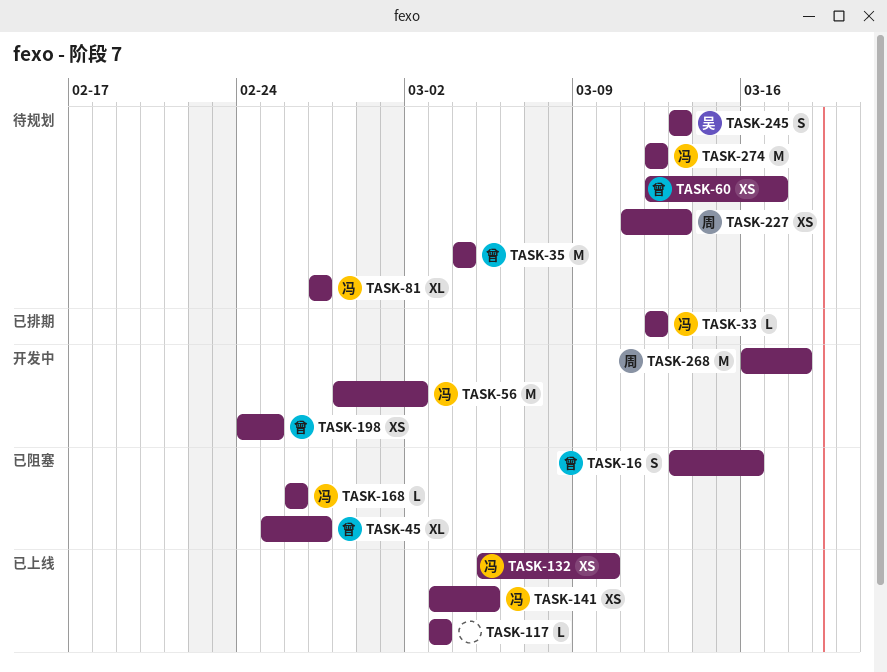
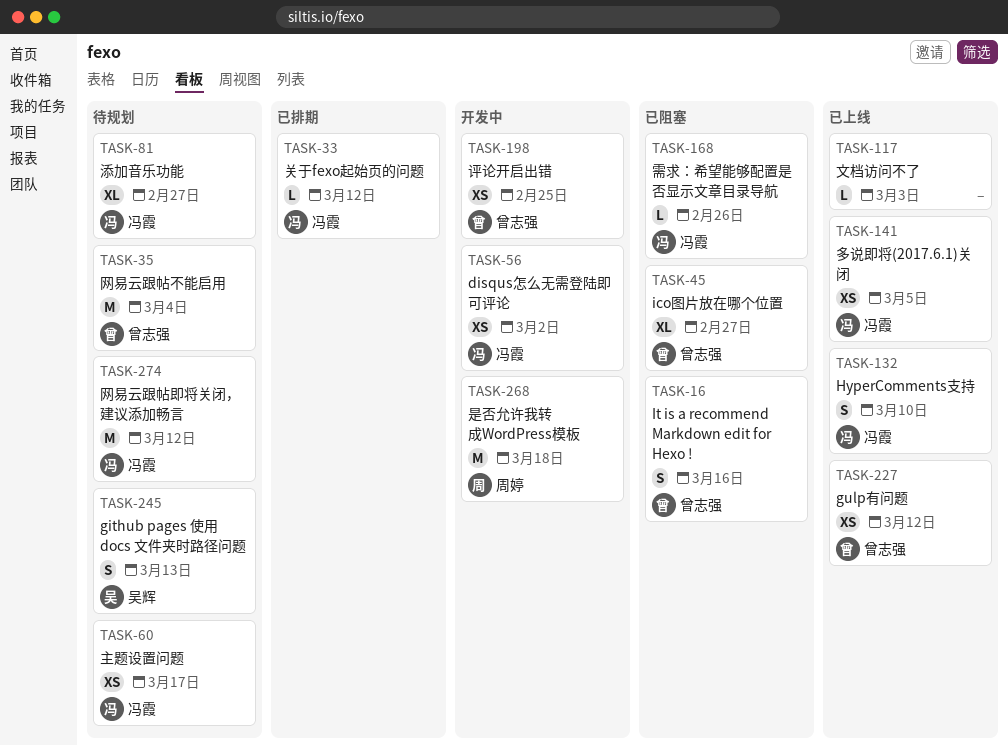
TASK-56, estimate: M -> XS
TASK-60, owner: 曾志强 -> 冯霞
TASK-132, estimate: XS -> S
TASK-227, status: 待规划 -> 已上线
TASK-227, owner: 周婷 -> 曾志强
TASK-227, due: Mar 13 -> Mar 12

